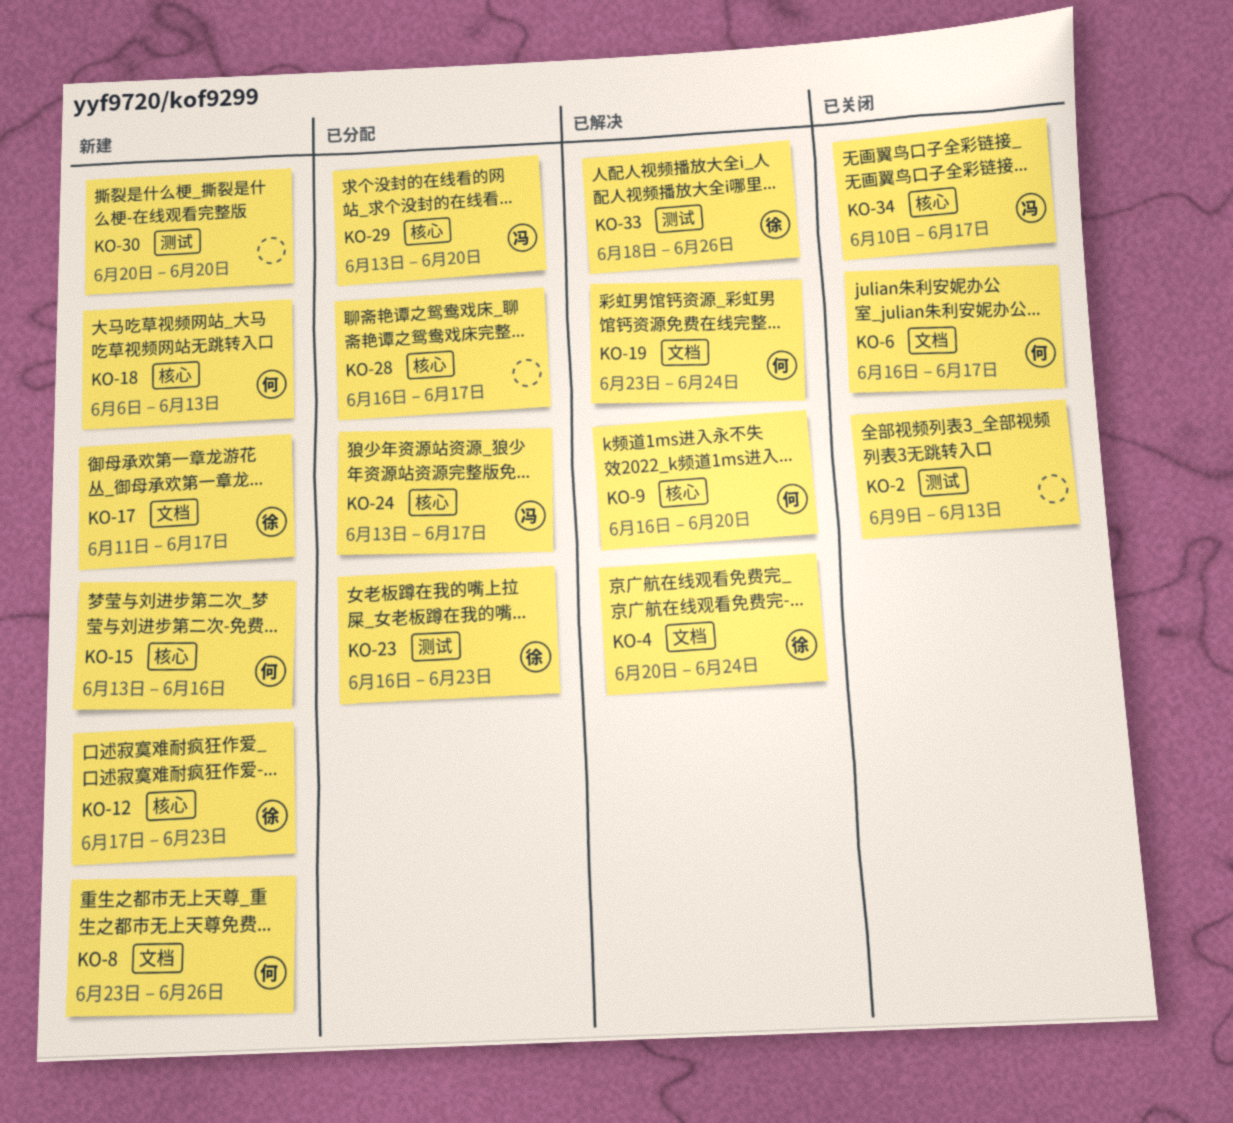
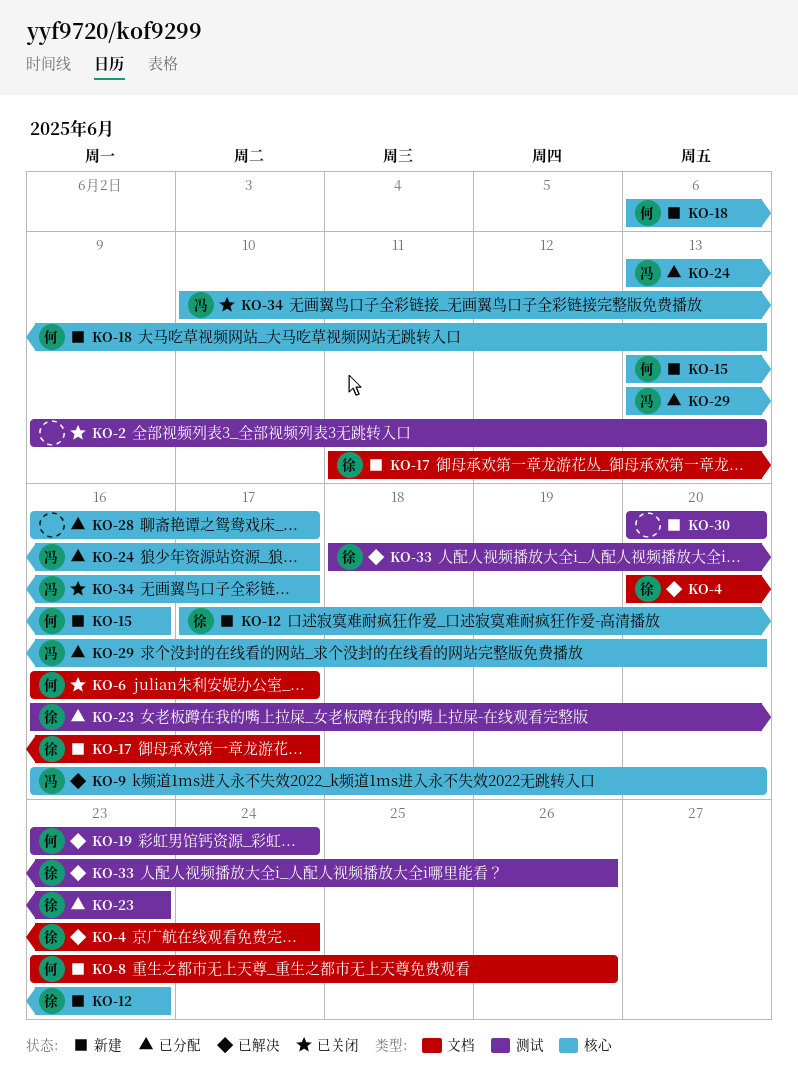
KO-9, owner: 何 -> 冯
KO-19, label: 文档 -> 测试

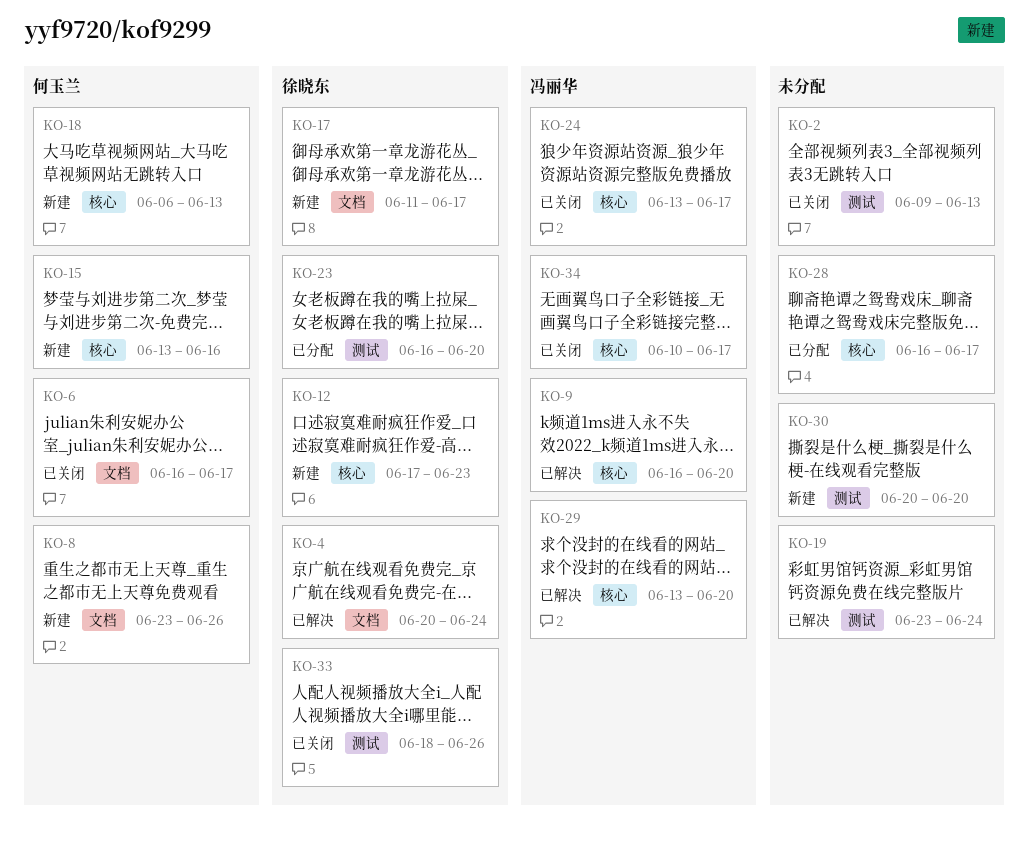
KO-19, owner: 何玉兰 -> none
KO-23, due: Jun 23 -> Jun 20
KO-24, status: 已分配 -> 已关闭
KO-29, status: 已分配 -> 已解决
KO-33, status: 已解决 -> 已关闭

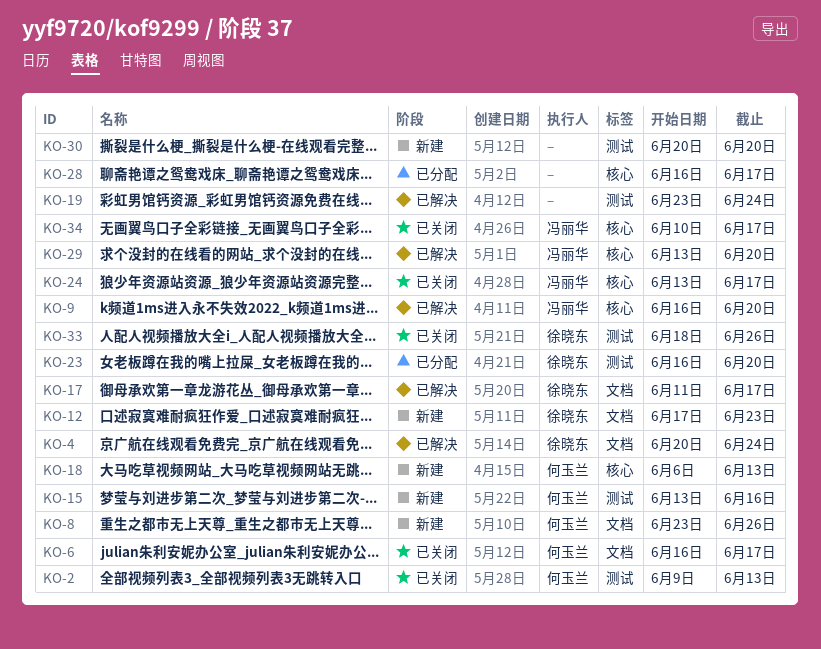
KO-2, owner: none -> 何玉兰
KO-12, label: 核心 -> 文档
KO-15, label: 核心 -> 测试
KO-17, status: 新建 -> 已解决

